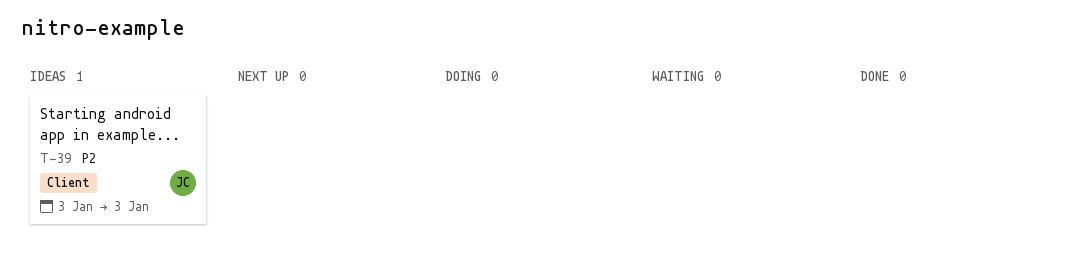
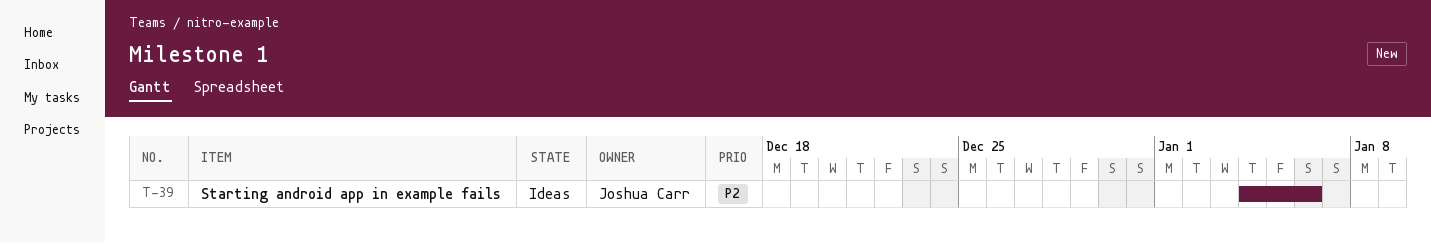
T-39, start: Jan 3 -> Jan 4
T-39, due: Jan 3 -> Jan 6

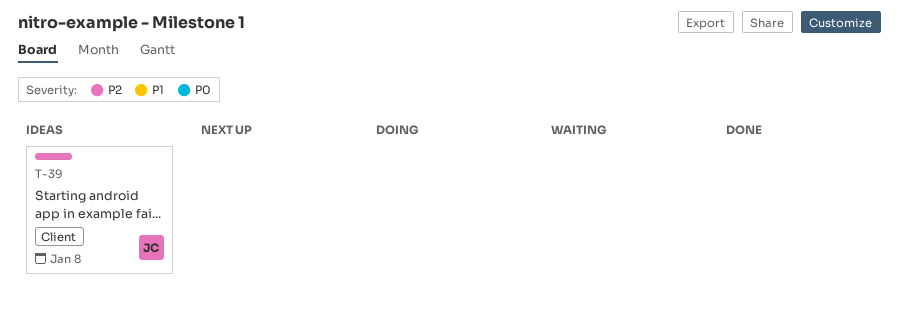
T-39, due: Jan 6 -> Jan 8

